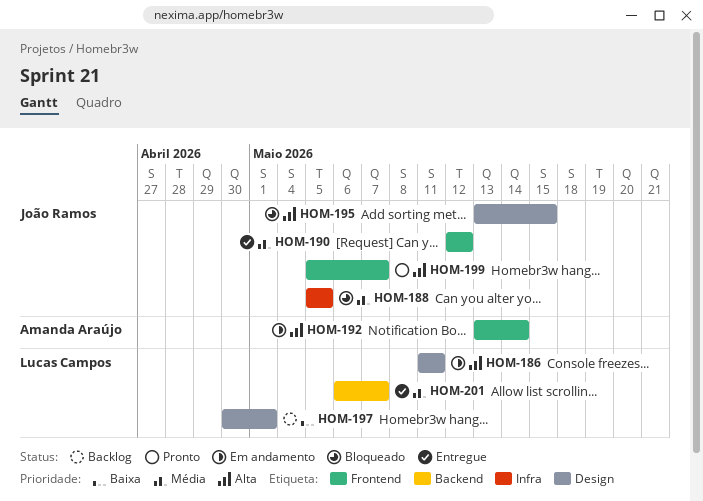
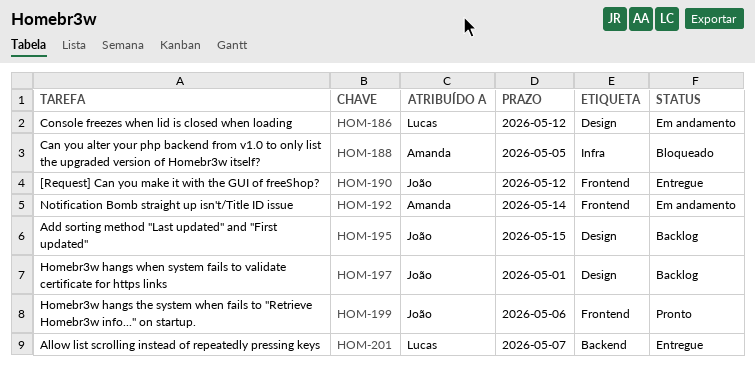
HOM-186, due: May 11 -> May 12
HOM-188, owner: João Ramos -> Amanda Araújo
HOM-195, status: Bloqueado -> Backlog
HOM-197, owner: Lucas Campos -> João Ramos
HOM-199, due: May 7 -> May 6

